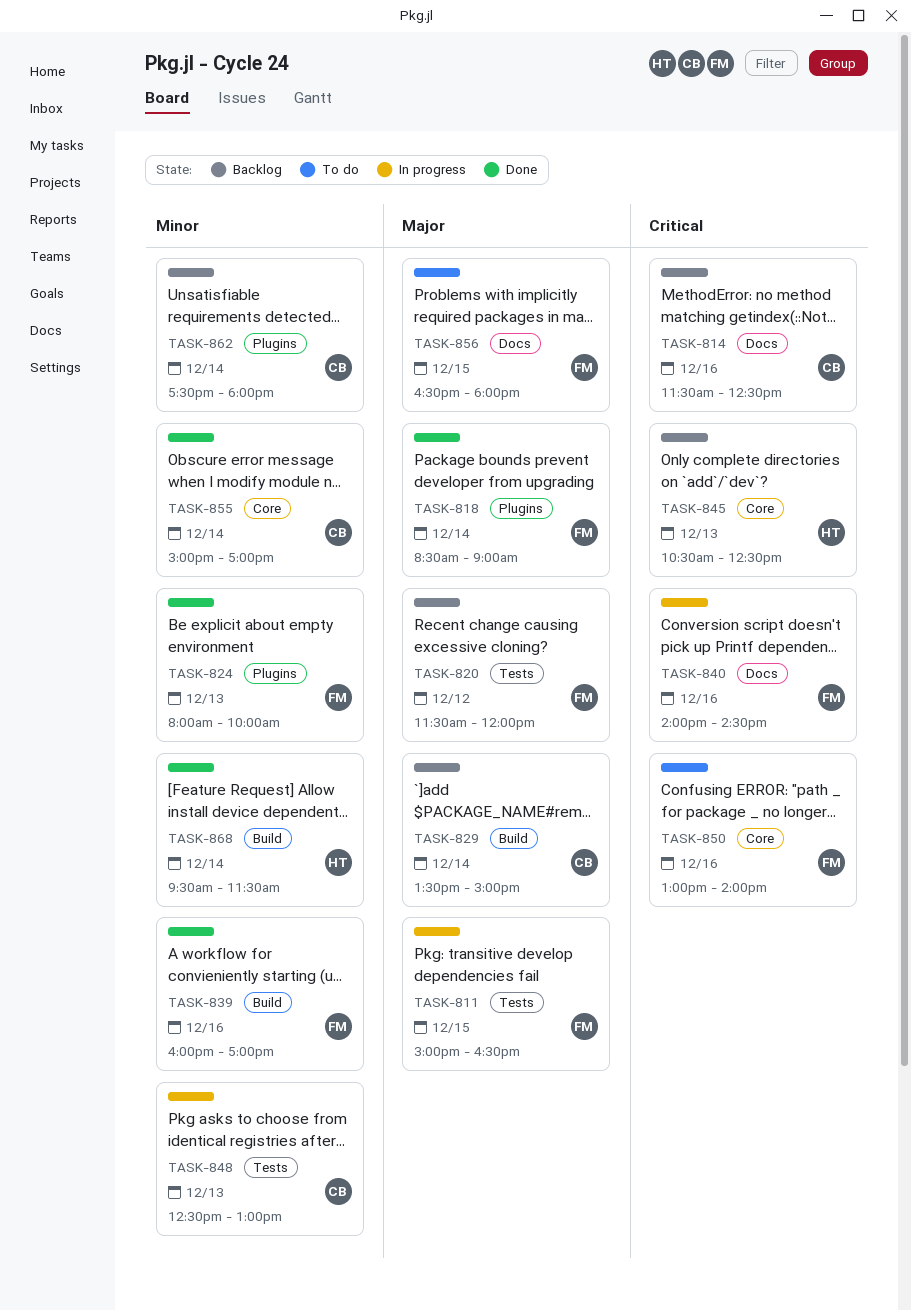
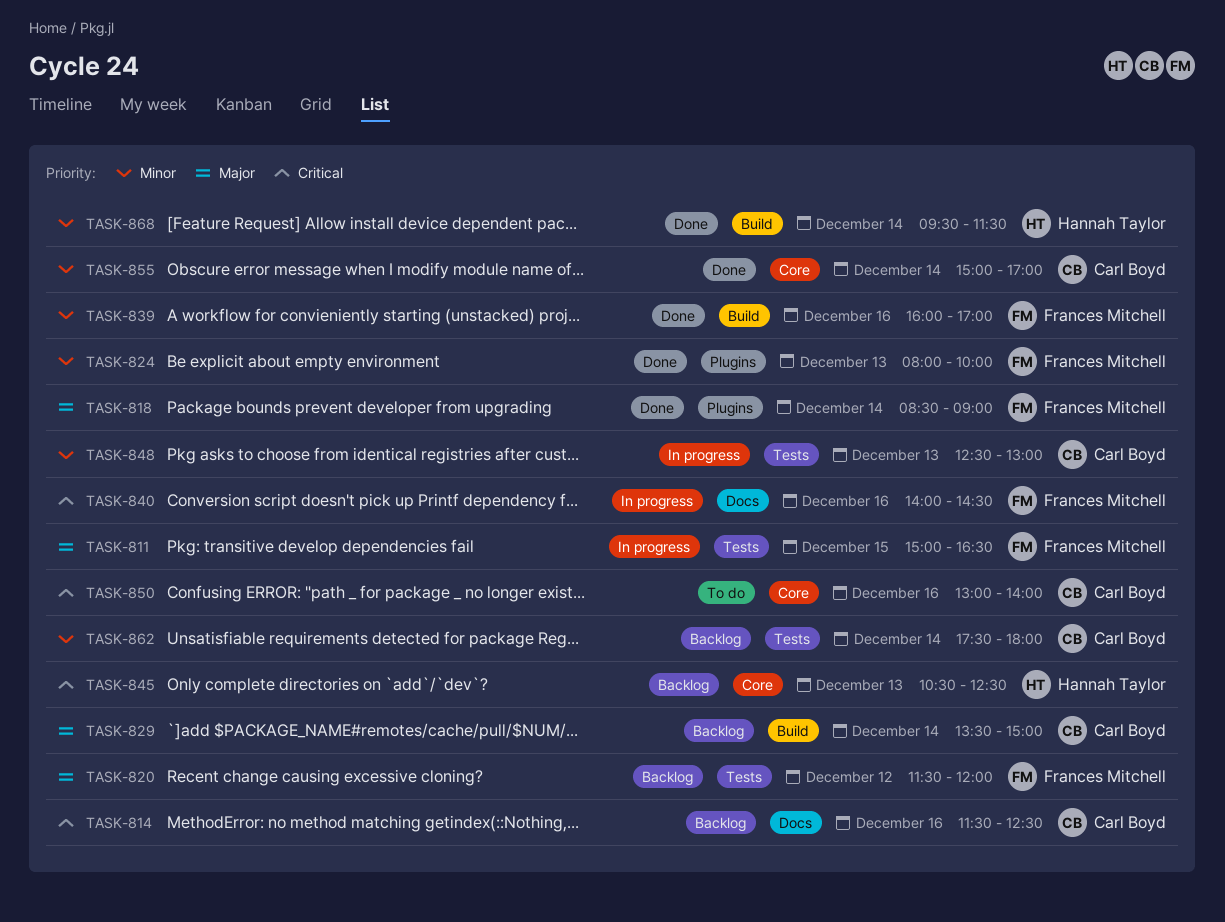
TASK-850, owner: Frances Mitchell -> Carl Boyd
TASK-856: present -> none
TASK-862, label: Plugins -> Tests

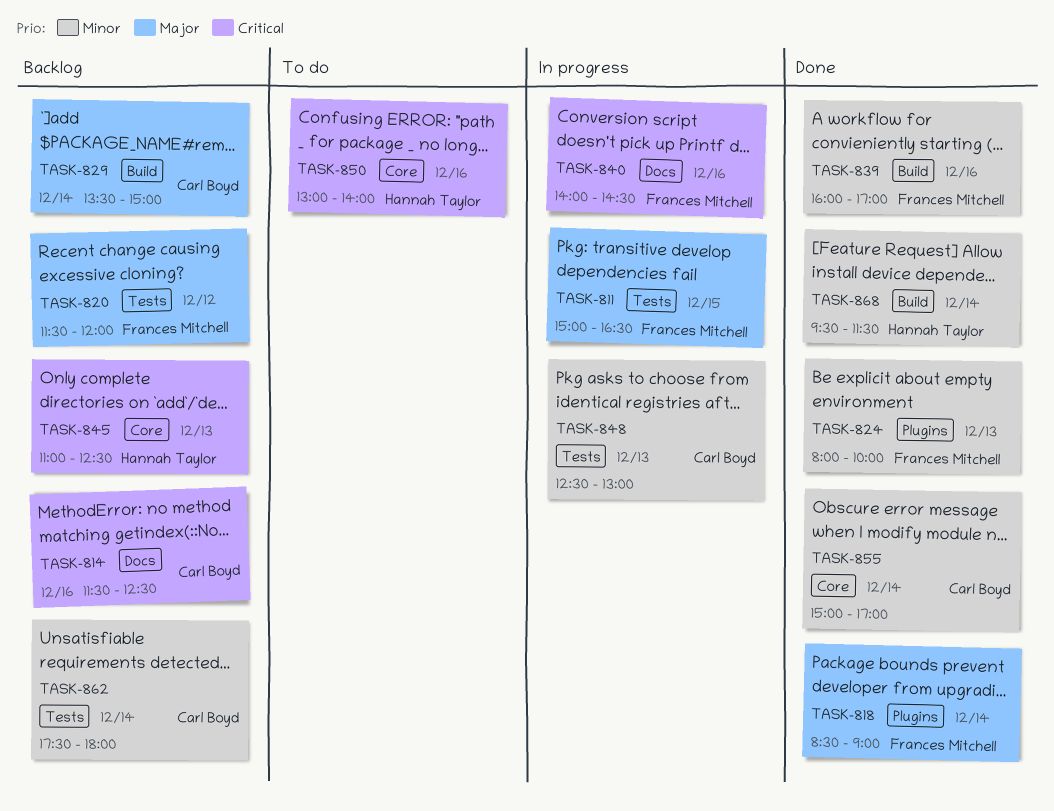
TASK-845, begins: 10:30 -> 11:00
TASK-850, owner: Carl Boyd -> Hannah Taylor

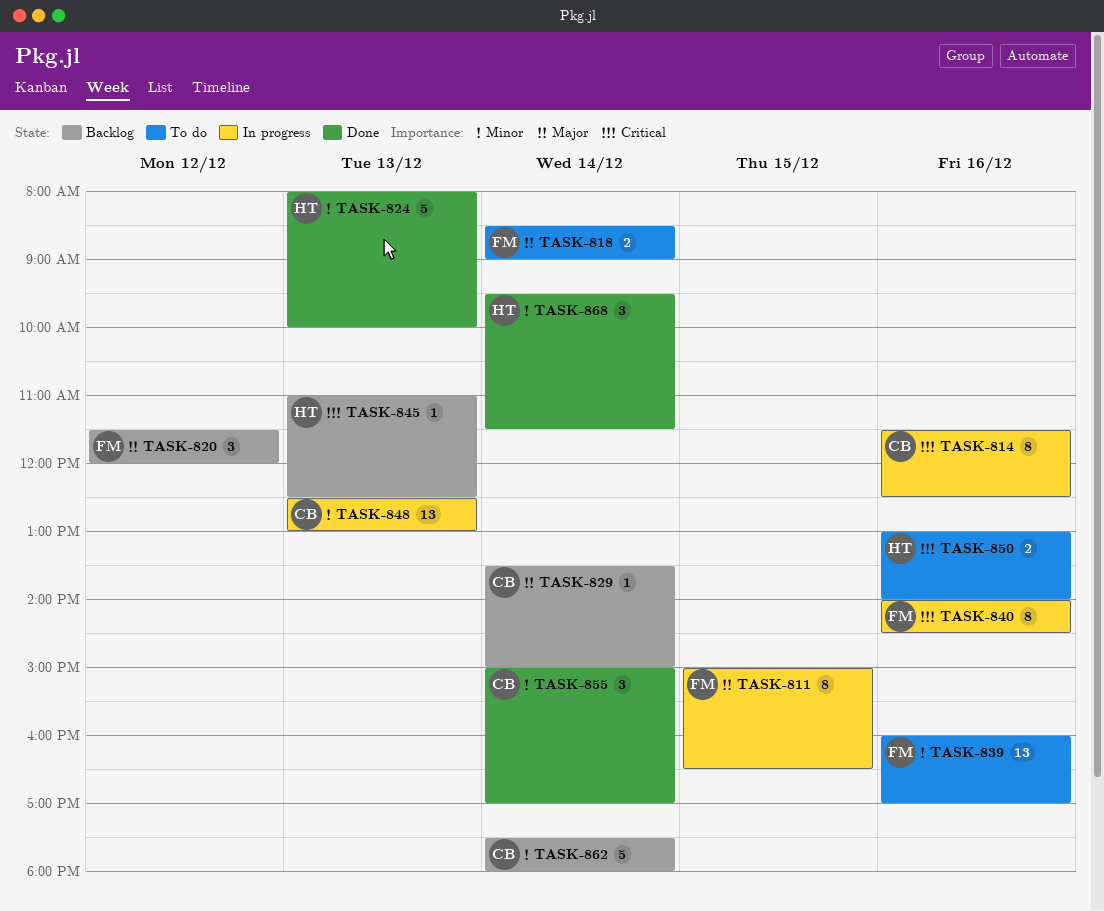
TASK-814, status: Backlog -> In progress
TASK-818, status: Done -> To do
TASK-824, owner: Frances Mitchell -> Hannah Taylor
TASK-839, status: Done -> To do

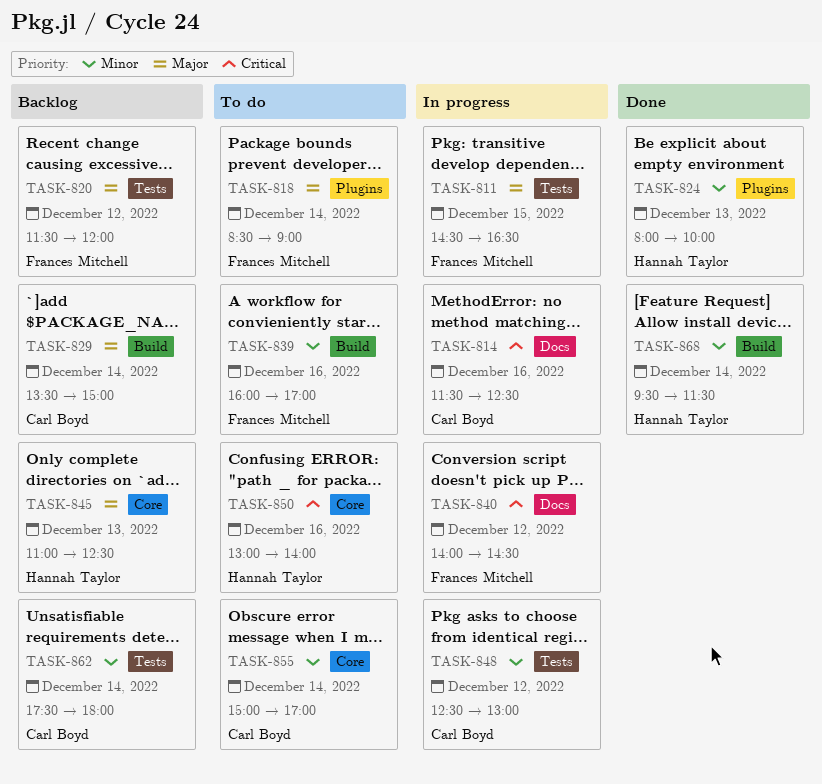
TASK-811, begins: 15:00 -> 14:30
TASK-840, day: Dec 16 -> Dec 12
TASK-845, priority: Critical -> Major
TASK-848, day: Dec 13 -> Dec 12
TASK-855, status: Done -> To do

